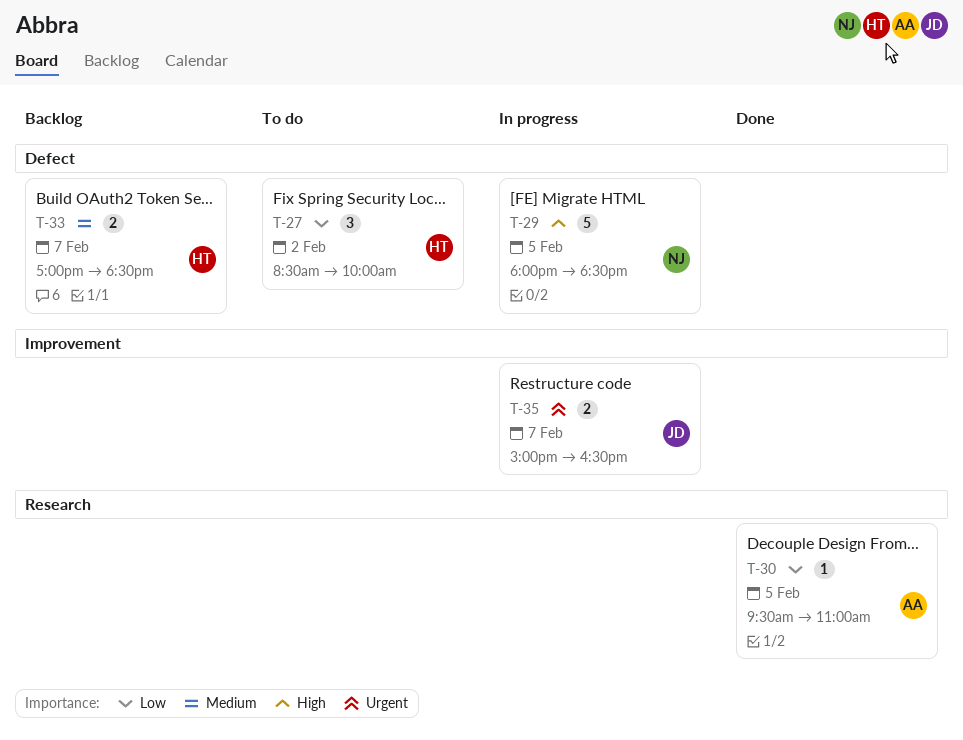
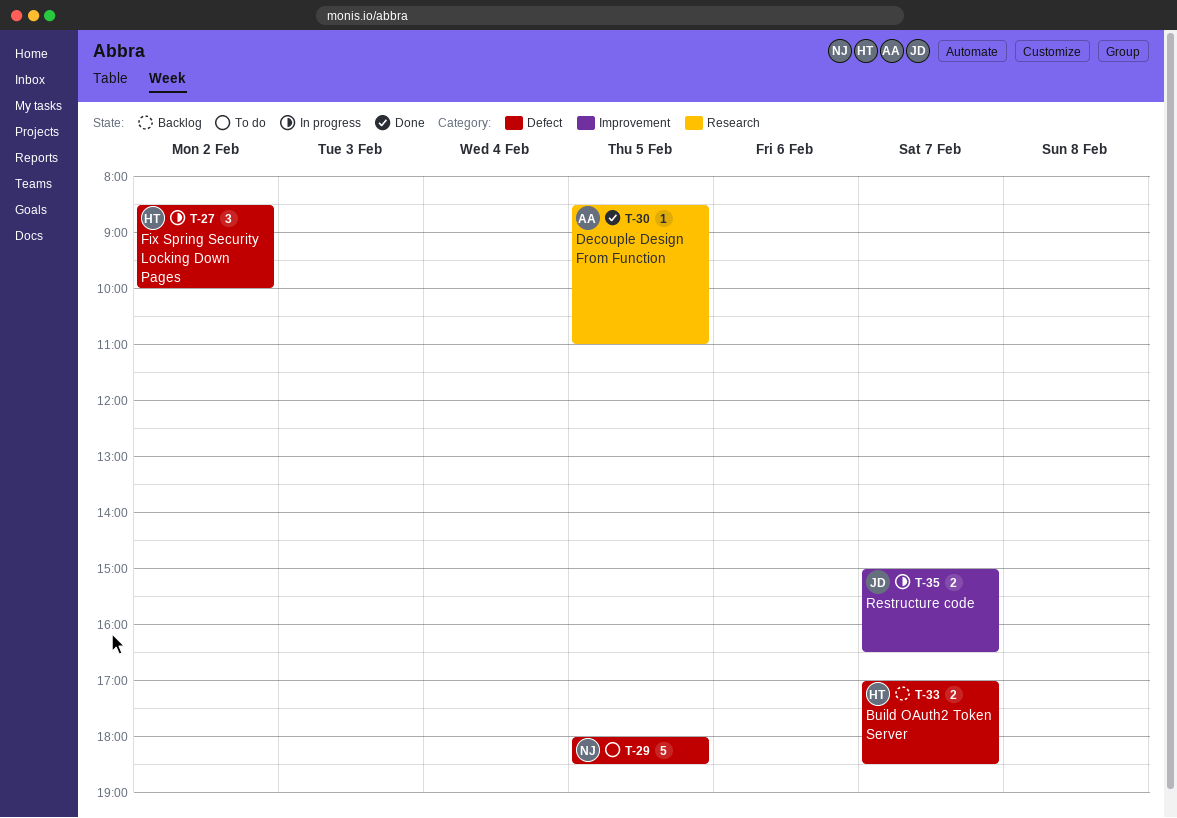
T-27, status: To do -> In progress
T-29, status: In progress -> To do
T-30, begins: 09:30 -> 08:30

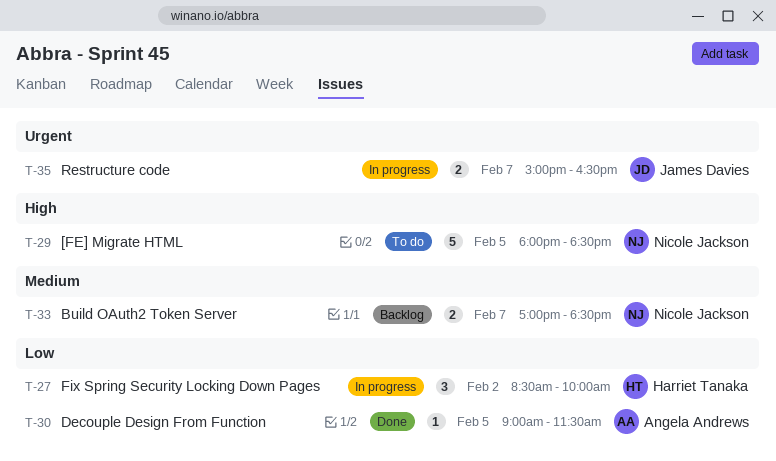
T-30, begins: 08:30 -> 09:00
T-30, ends: 11:00 -> 11:30
T-33, owner: Harriet Tanaka -> Nicole Jackson

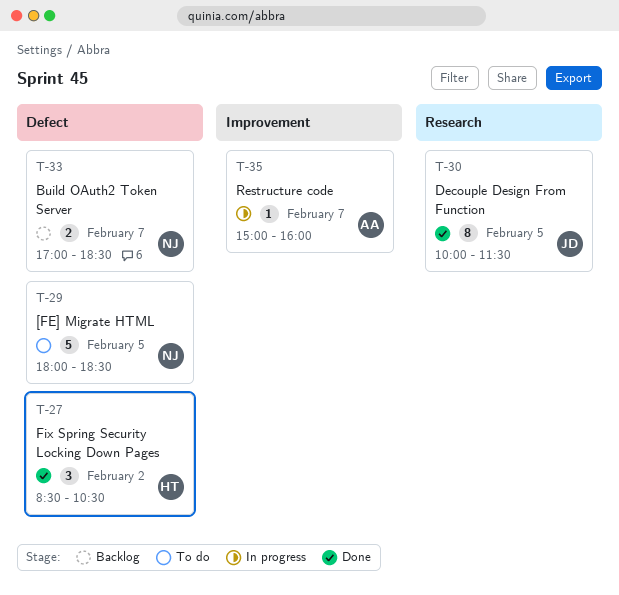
T-27, status: In progress -> Done
T-27, ends: 10:00 -> 10:30
T-30, owner: Angela Andrews -> James Davies
T-30, estimate: 1 -> 8
T-30, begins: 09:00 -> 10:00
T-35, owner: James Davies -> Angela Andrews
T-35, estimate: 2 -> 1
T-35, ends: 16:30 -> 16:00

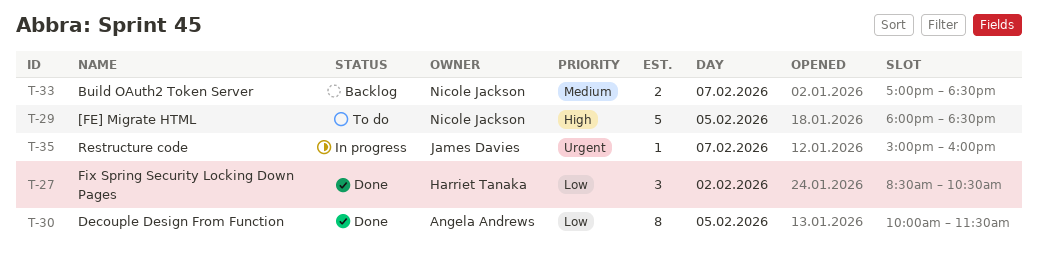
T-30, owner: James Davies -> Angela Andrews
T-35, owner: Angela Andrews -> James Davies

